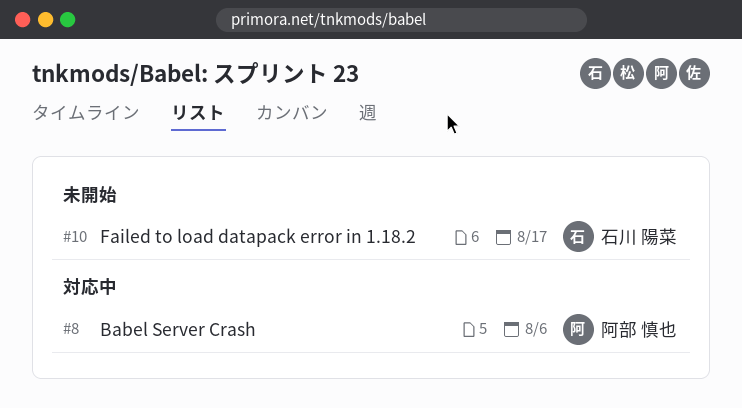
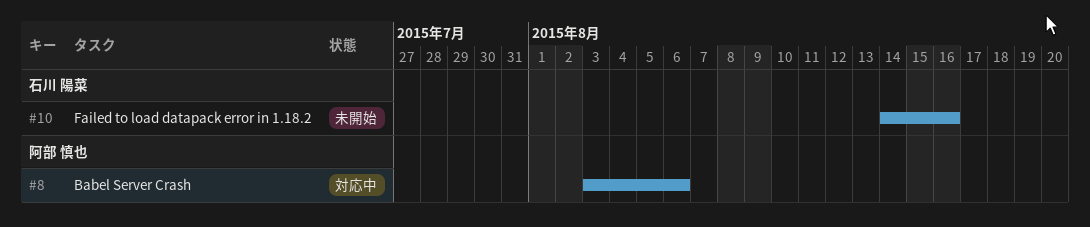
#10, due: Aug 17 -> Aug 16

